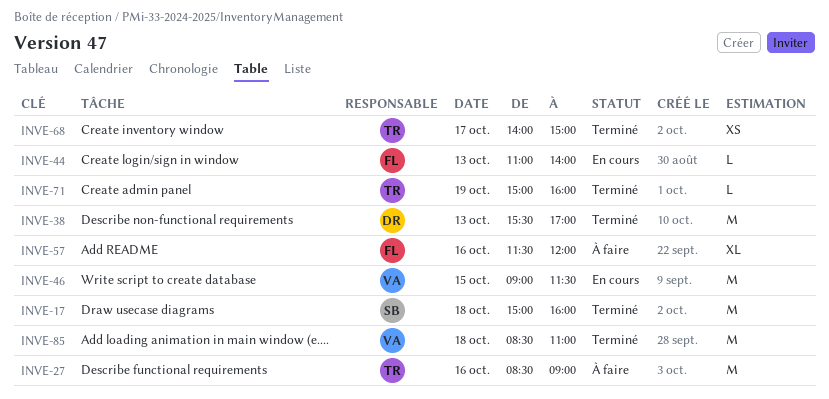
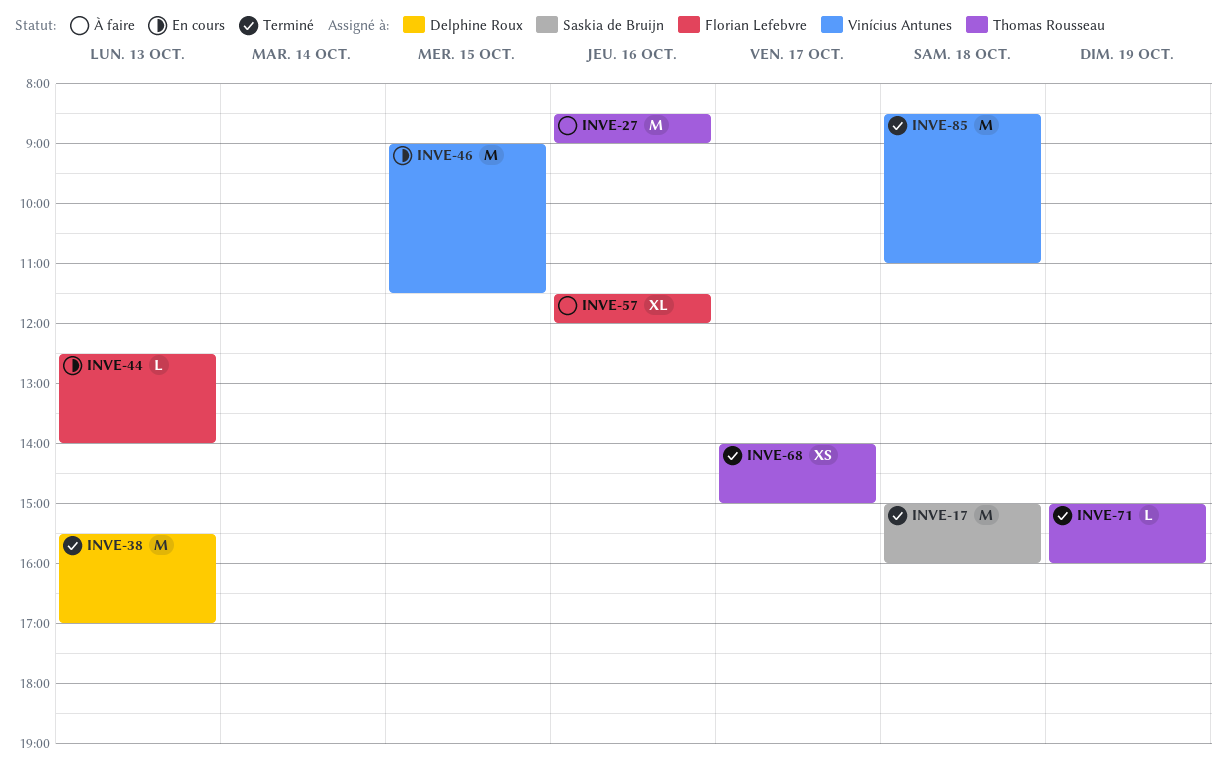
INVE-44, begins: 11:00 -> 12:30

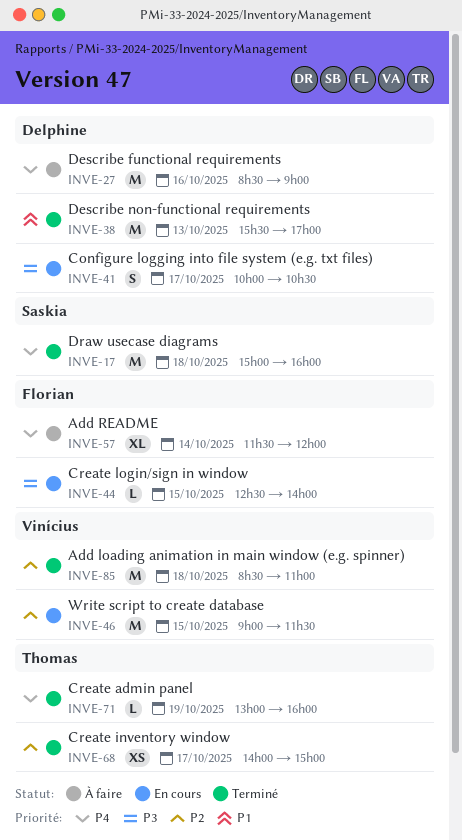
INVE-27, owner: Thomas Rousseau -> Delphine Roux
INVE-41: none -> present
INVE-44, day: Oct 13 -> Oct 15
INVE-57, day: Oct 16 -> Oct 14
INVE-71, begins: 15:00 -> 13:00

